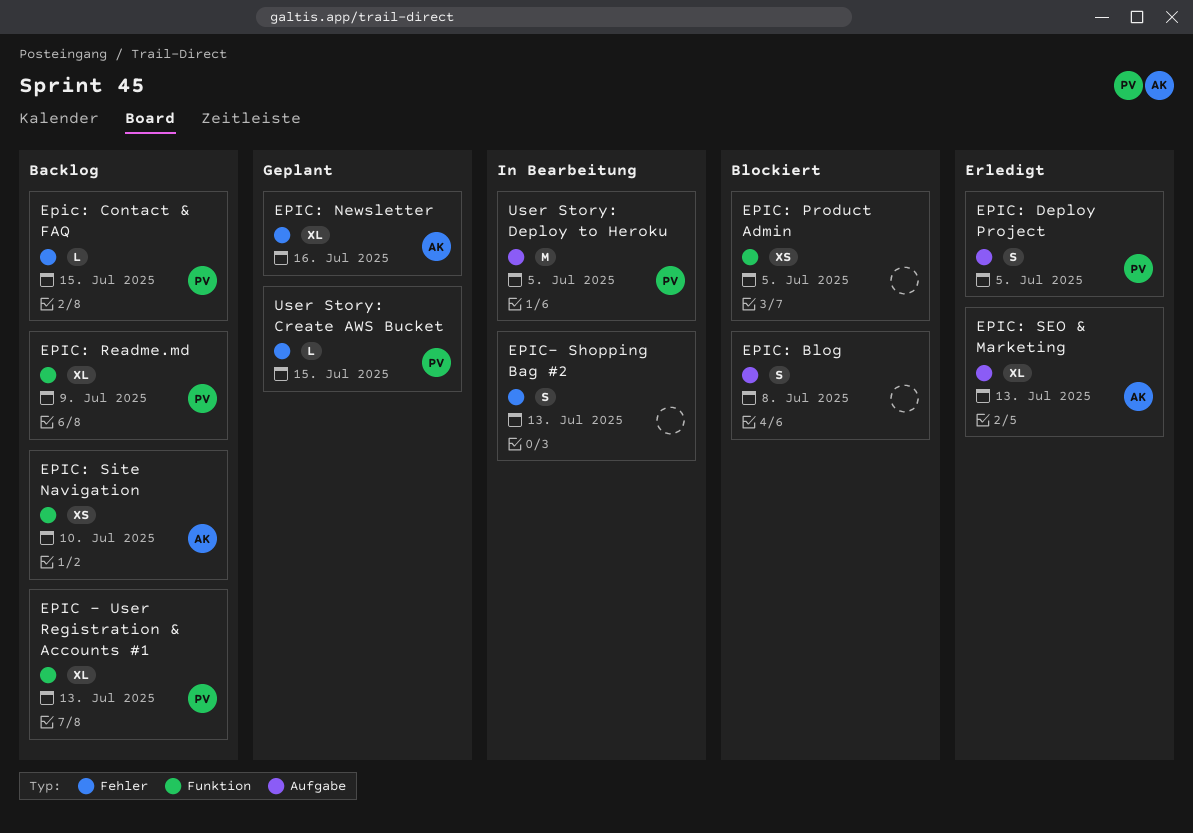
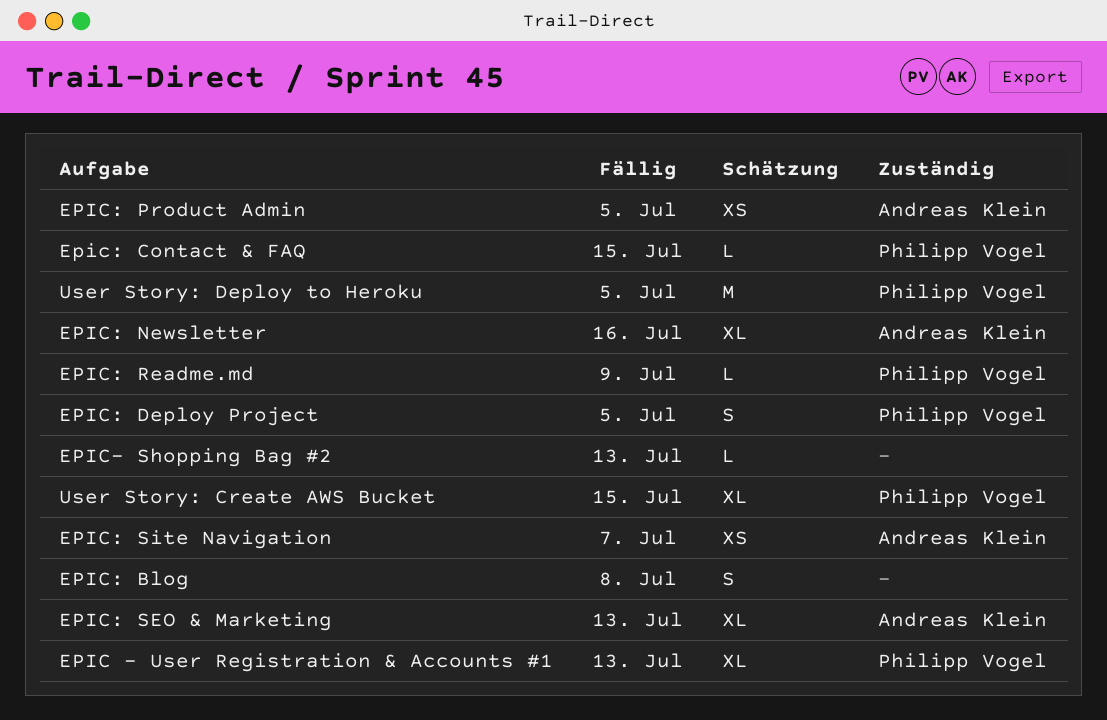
EPIC- Shopping Bag #2, estimate: S -> L
EPIC: Product Admin, owner: none -> Andreas Klein
EPIC: Readme.md, estimate: XL -> L
EPIC: Site Navigation, due: Jul 10 -> Jul 7
User Story: Create AWS Bucket, estimate: L -> XL

